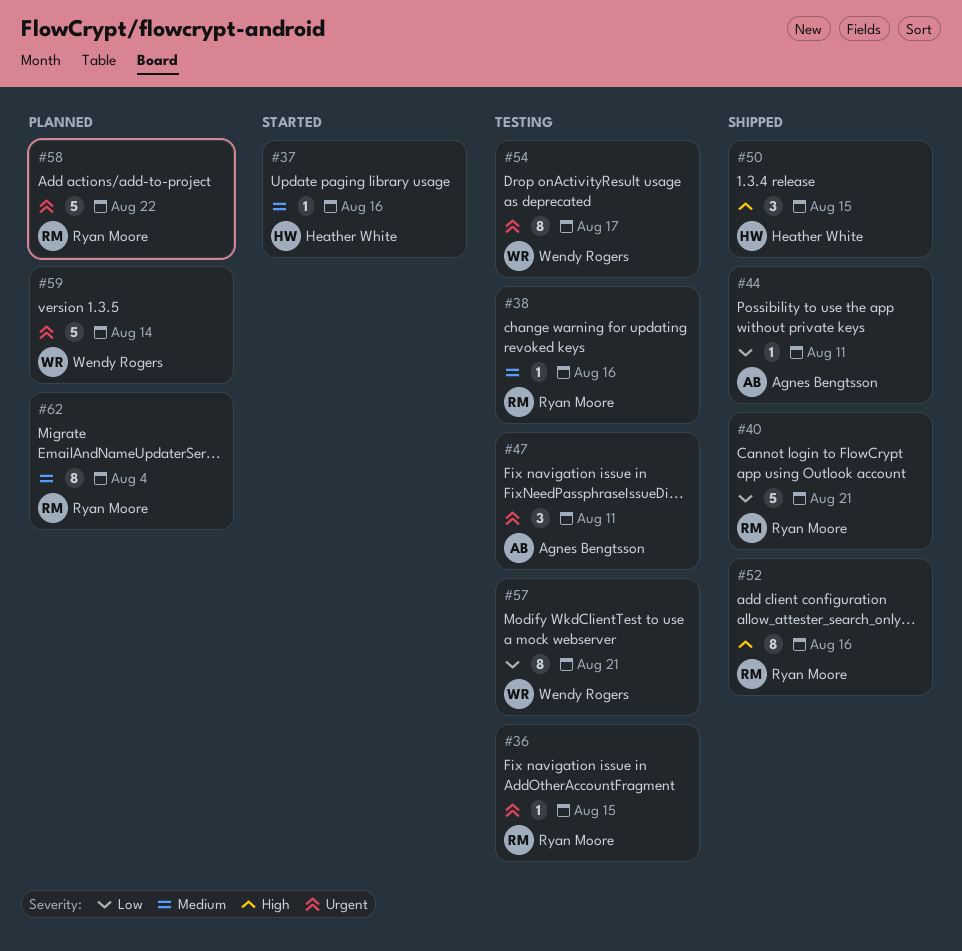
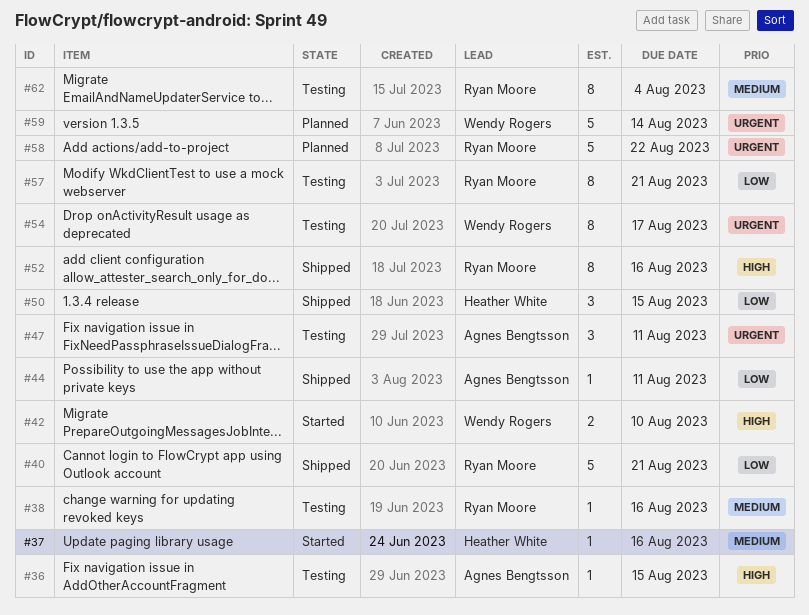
#36, owner: Ryan Moore -> Agnes Bengtsson
#36, priority: Urgent -> High
#42: none -> present
#50, priority: High -> Low
#57, owner: Wendy Rogers -> Ryan Moore
#62, status: Planned -> Testing

